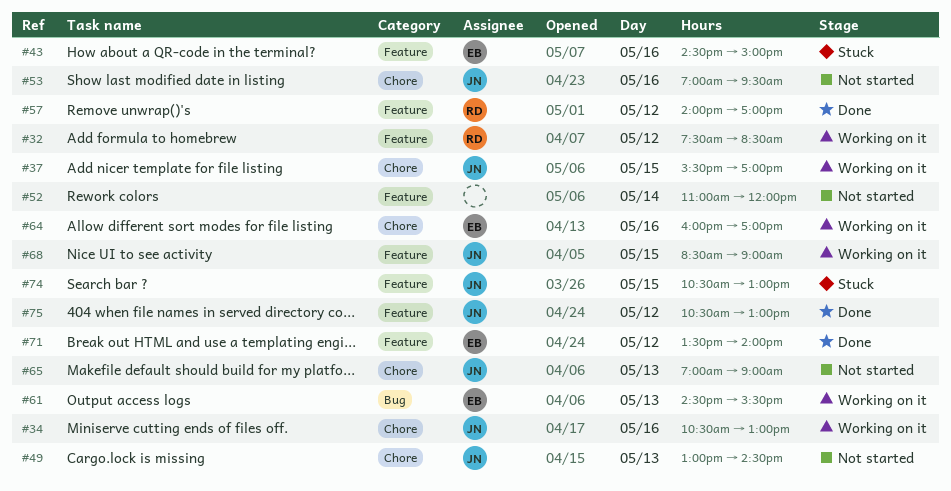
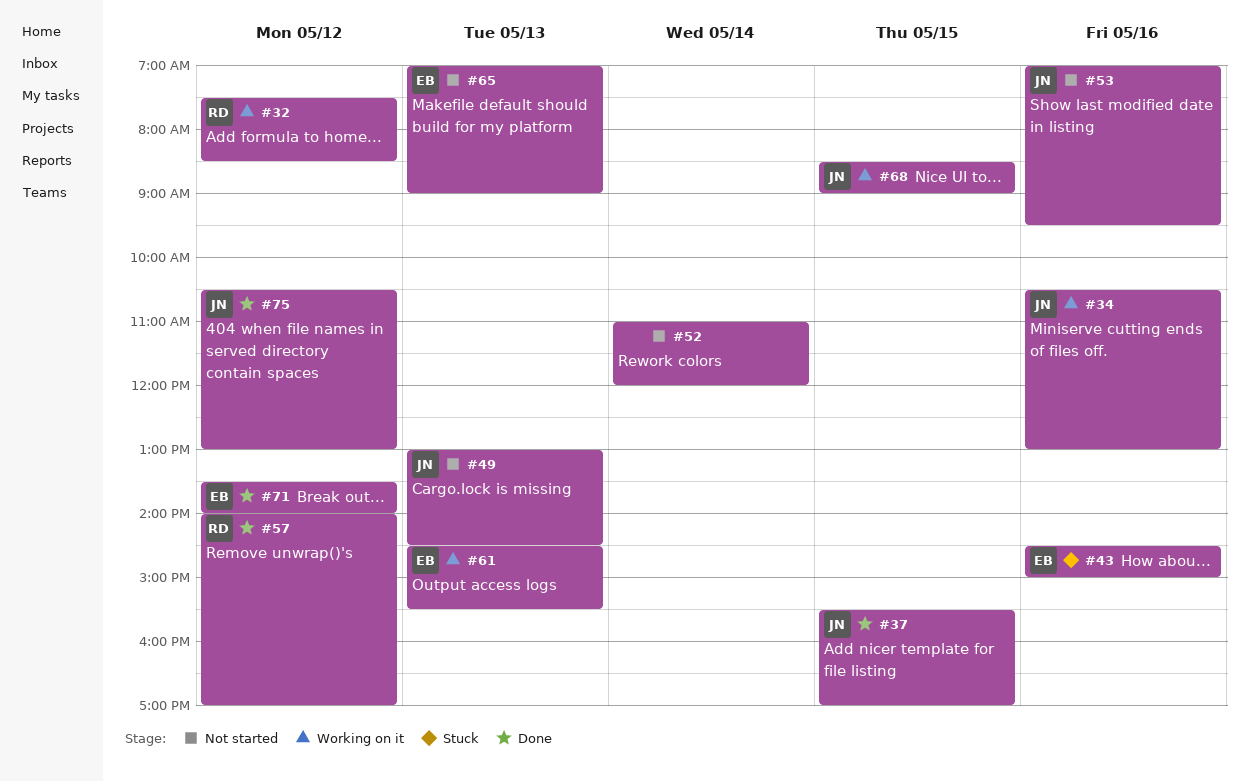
#37, status: Working on it -> Done
#64: present -> none
#65, owner: JN -> EB
#74: present -> none

